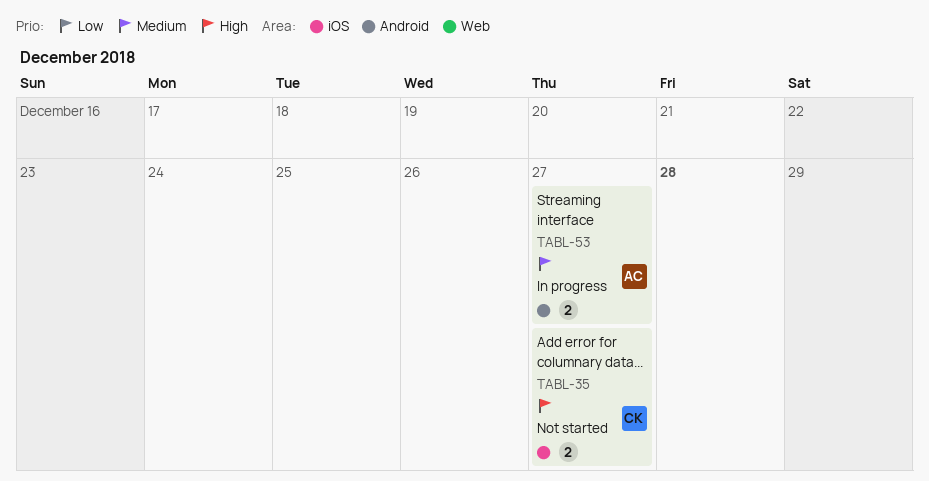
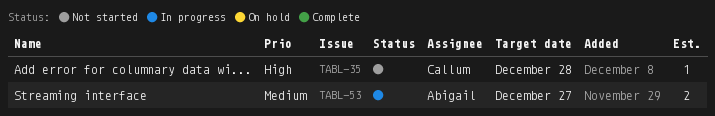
TABL-35, estimate: 2 -> 1
TABL-35, due: Dec 27 -> Dec 28

